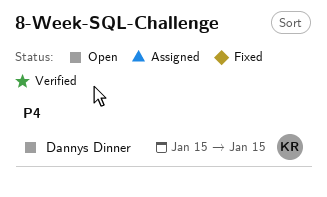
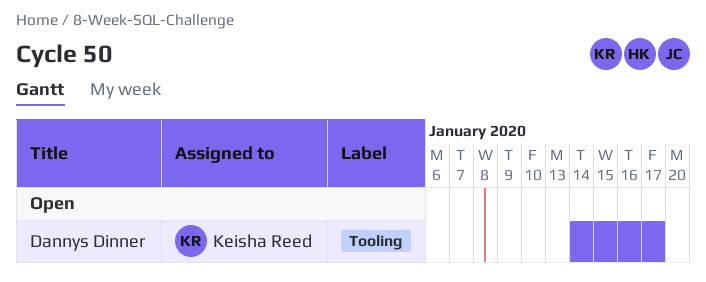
Dannys Dinner, start: Jan 15 -> Jan 14
Dannys Dinner, due: Jan 15 -> Jan 17

